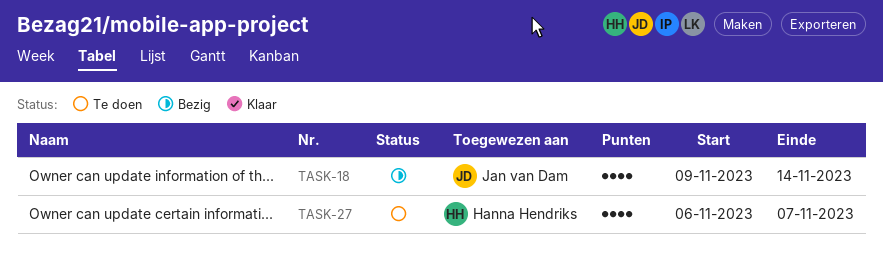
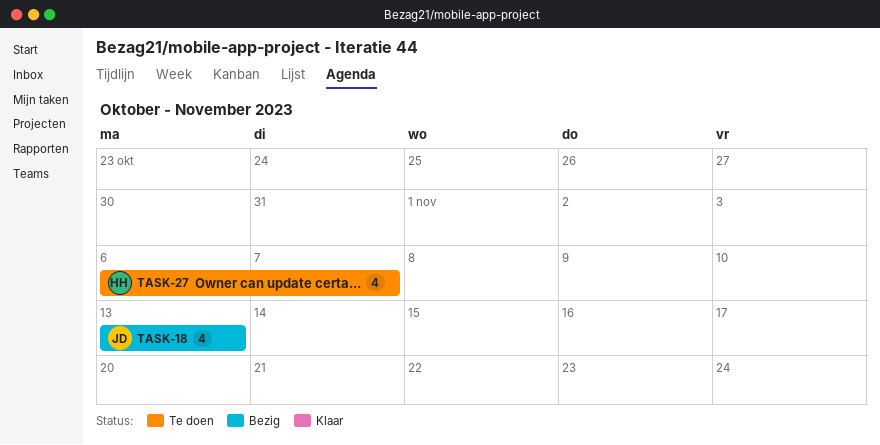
TASK-18, start: Nov 9 -> Nov 13
TASK-18, due: Nov 14 -> Nov 13

